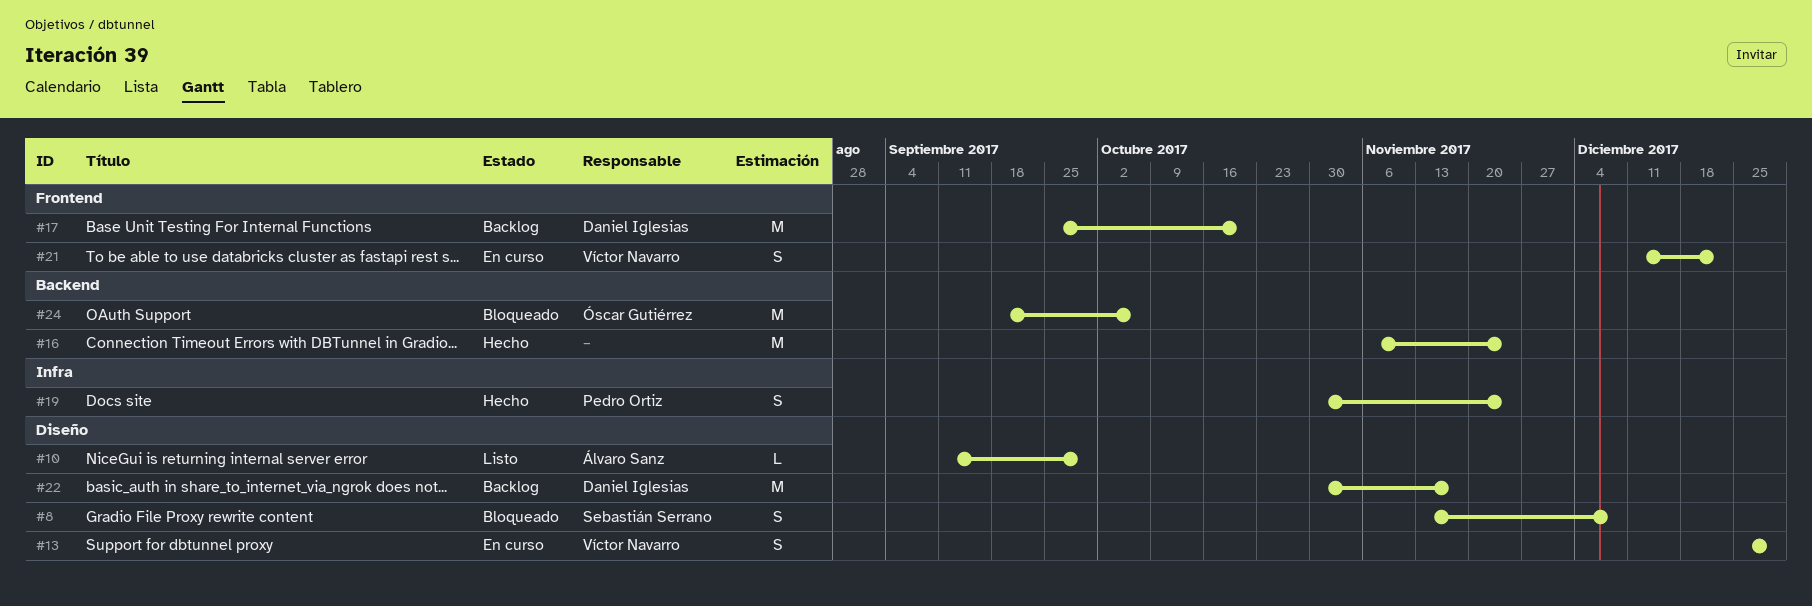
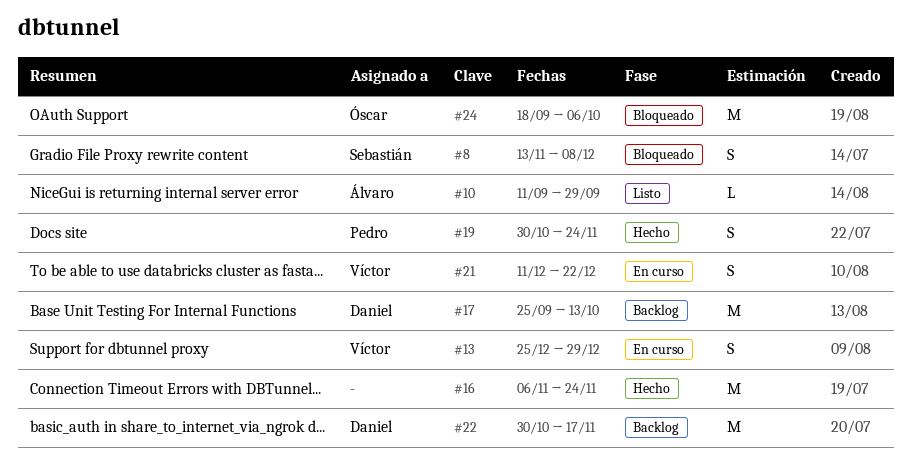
#17, due: Oct 20 -> Oct 13

